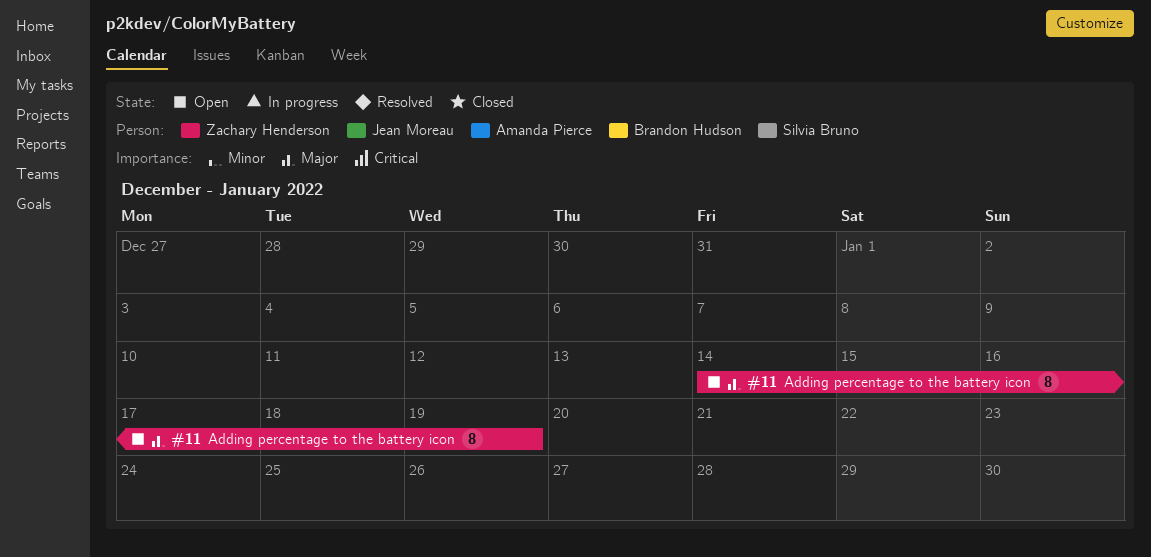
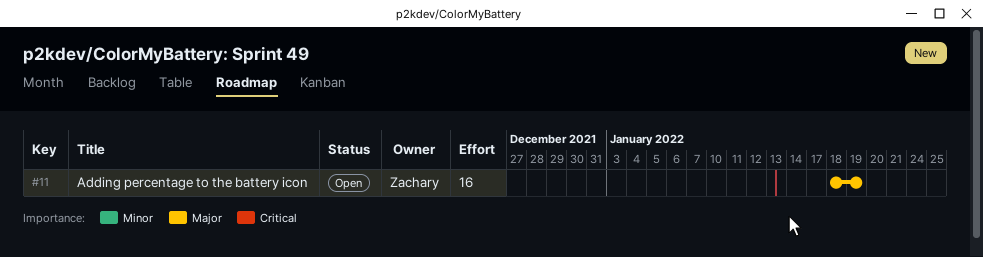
#11, estimate: 8 -> 16
#11, start: Jan 14 -> Jan 18

